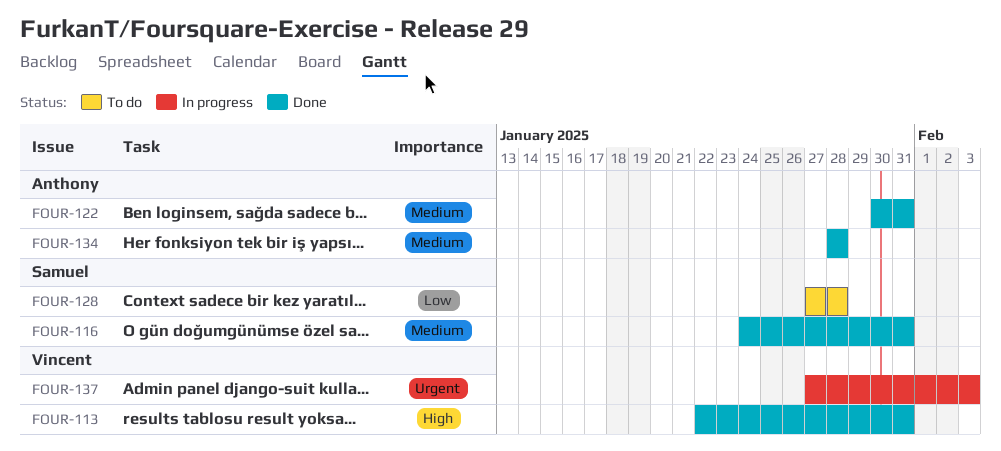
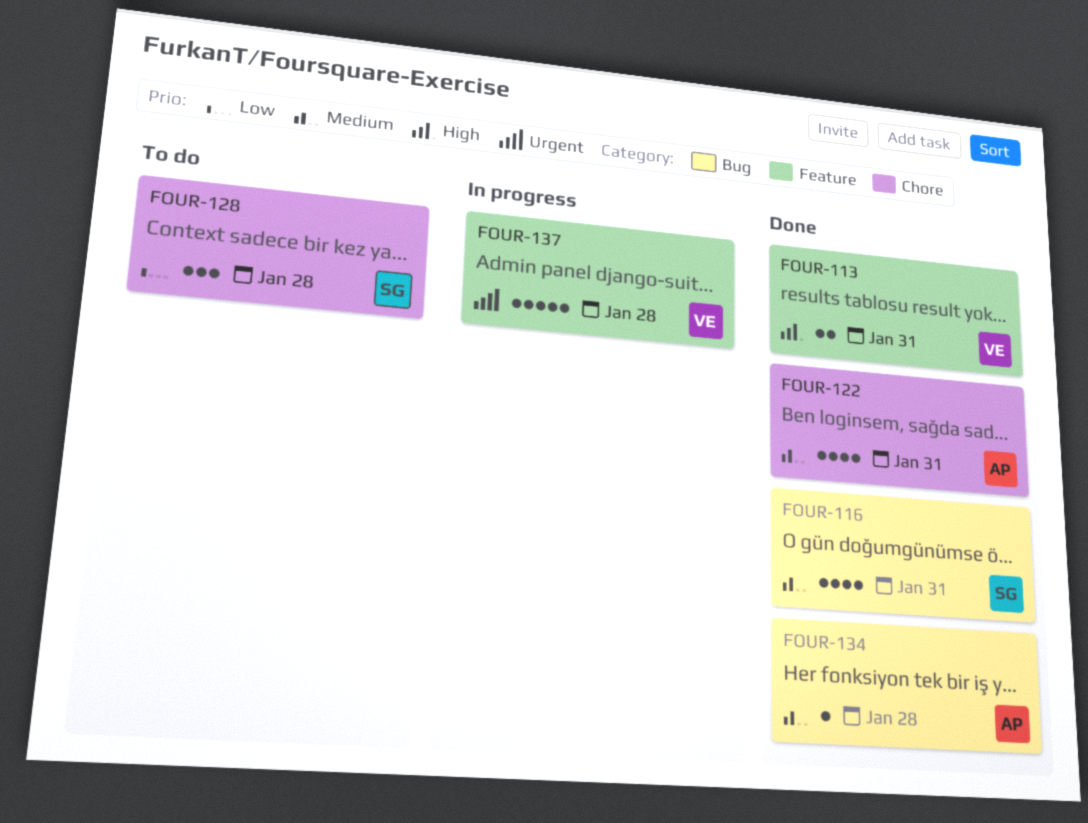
FOUR-137, due: Feb 3 -> Jan 28

